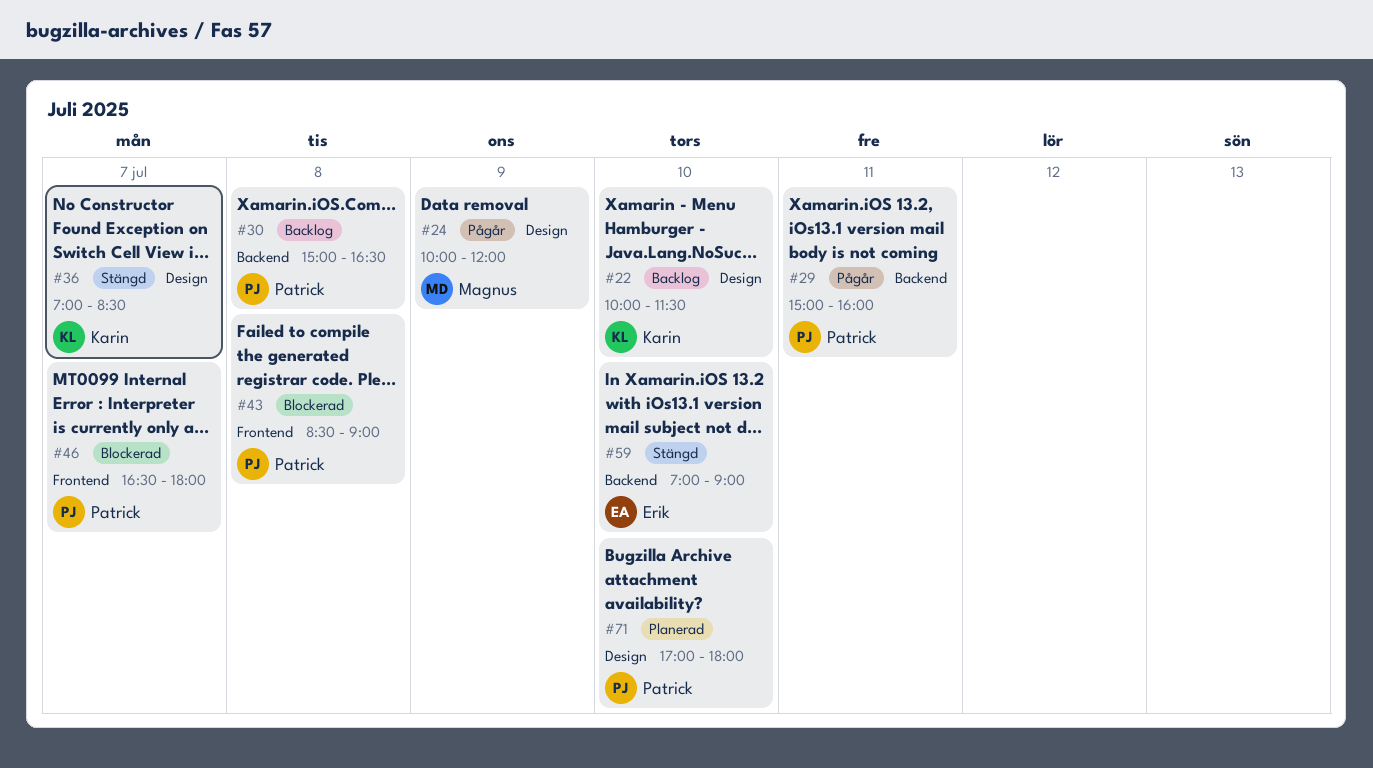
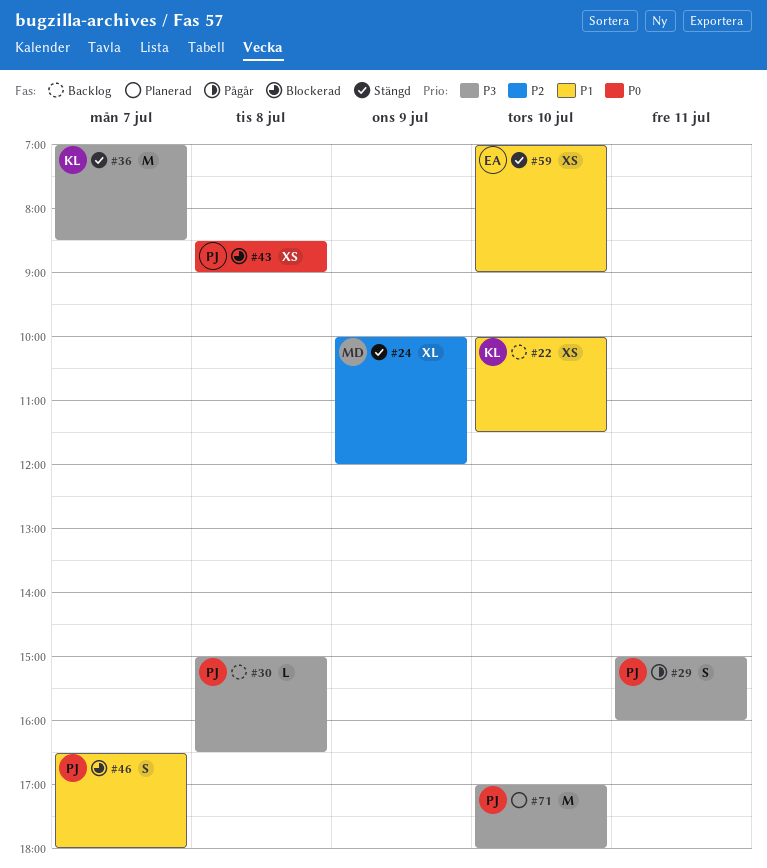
#24, status: Pågår -> Stängd

